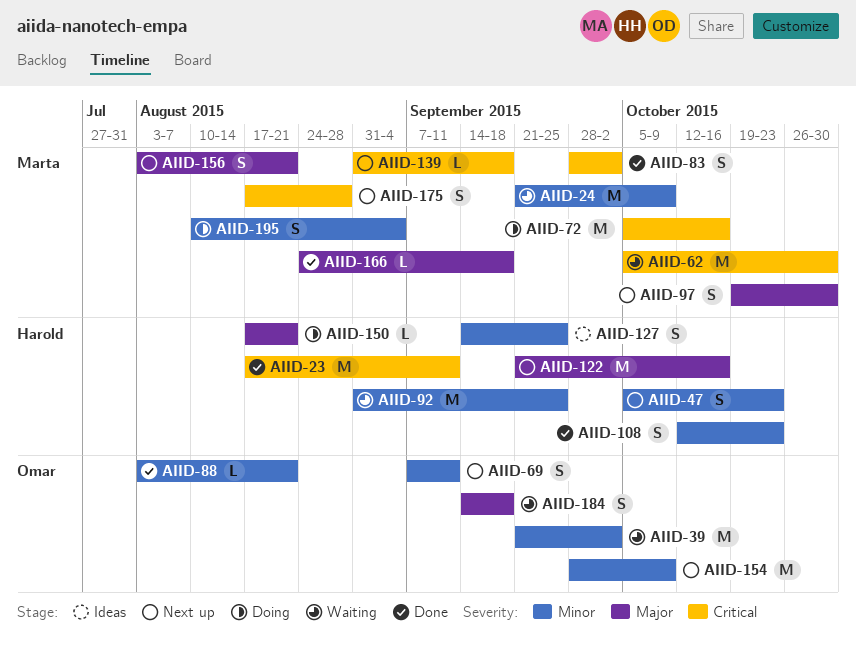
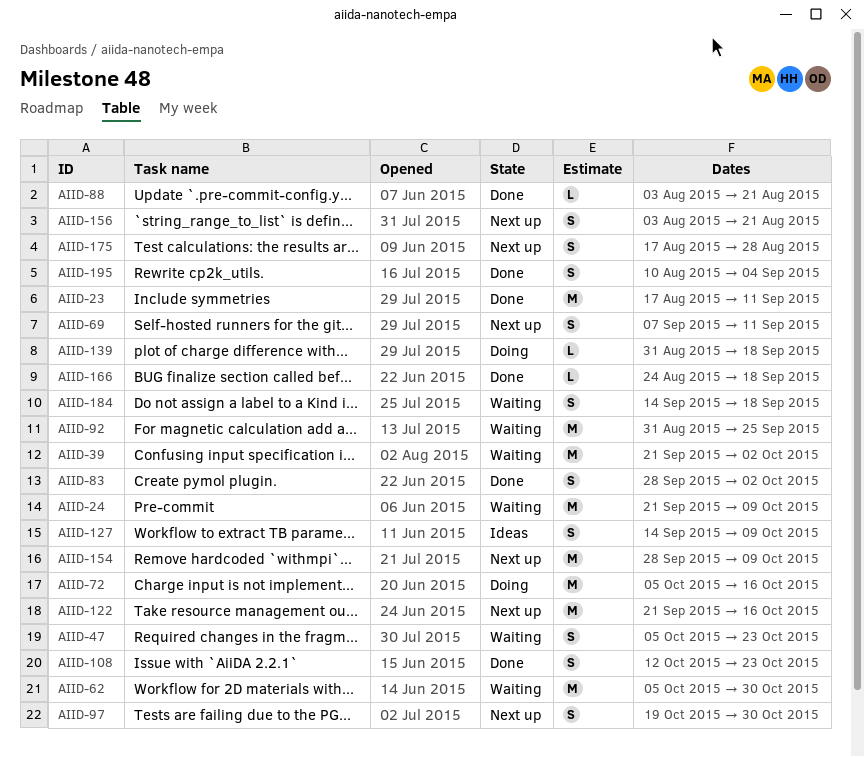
AIID-47, status: Next up -> Waiting
AIID-127, due: Sep 25 -> Oct 9
AIID-139, status: Next up -> Doing
AIID-150: present -> none
AIID-195, status: Doing -> Done

